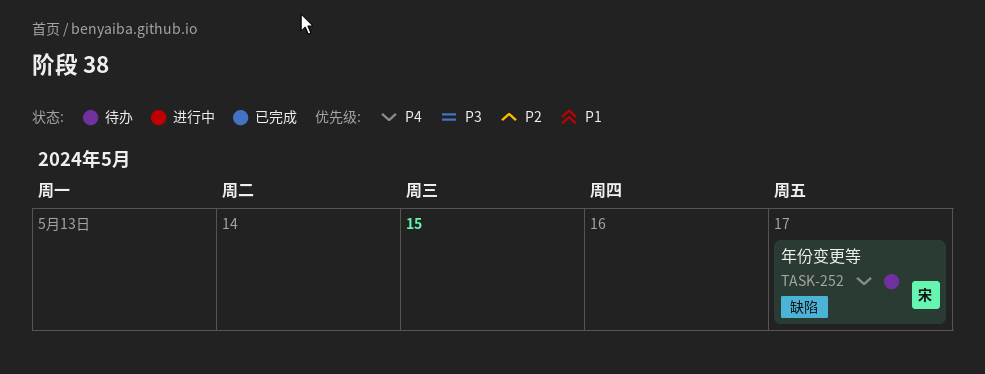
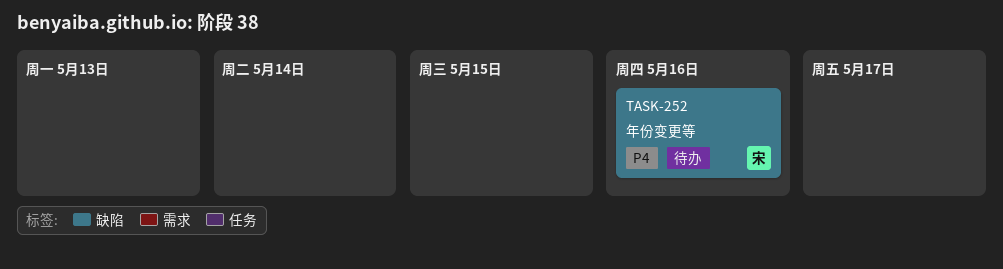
TASK-252, due: May 17 -> May 16

